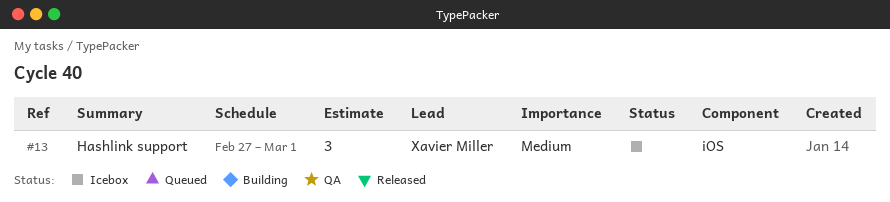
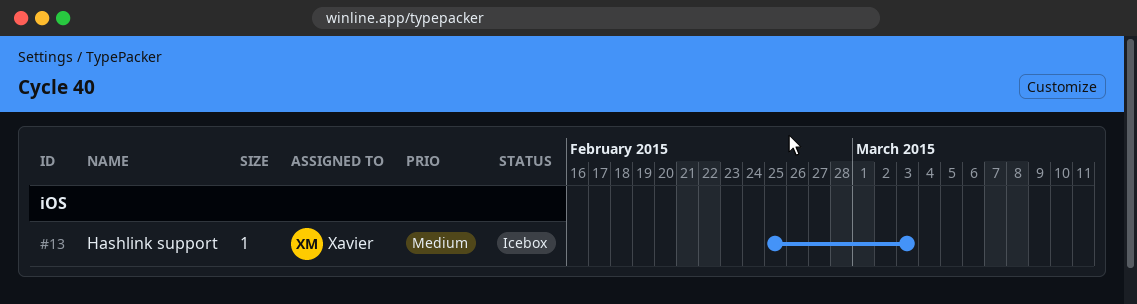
#13, estimate: 3 -> 1
#13, start: Feb 27 -> Feb 25
#13, due: Mar 1 -> Mar 3

